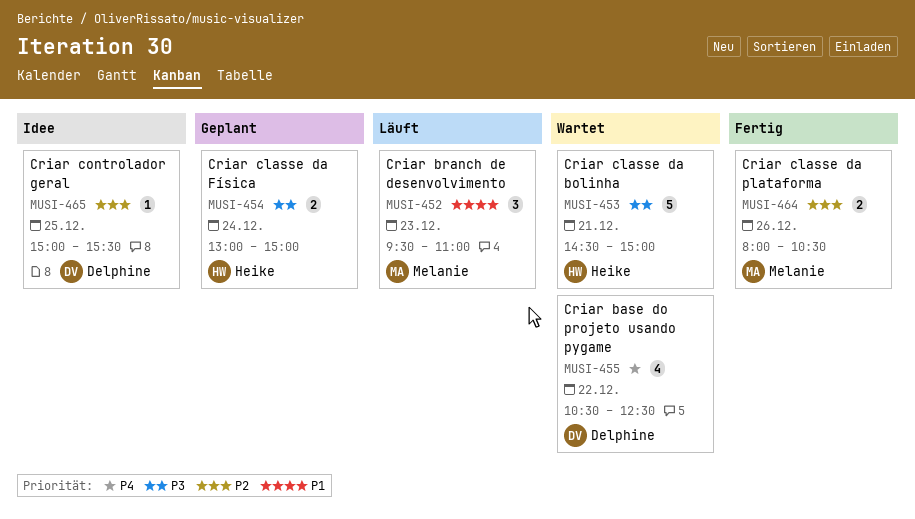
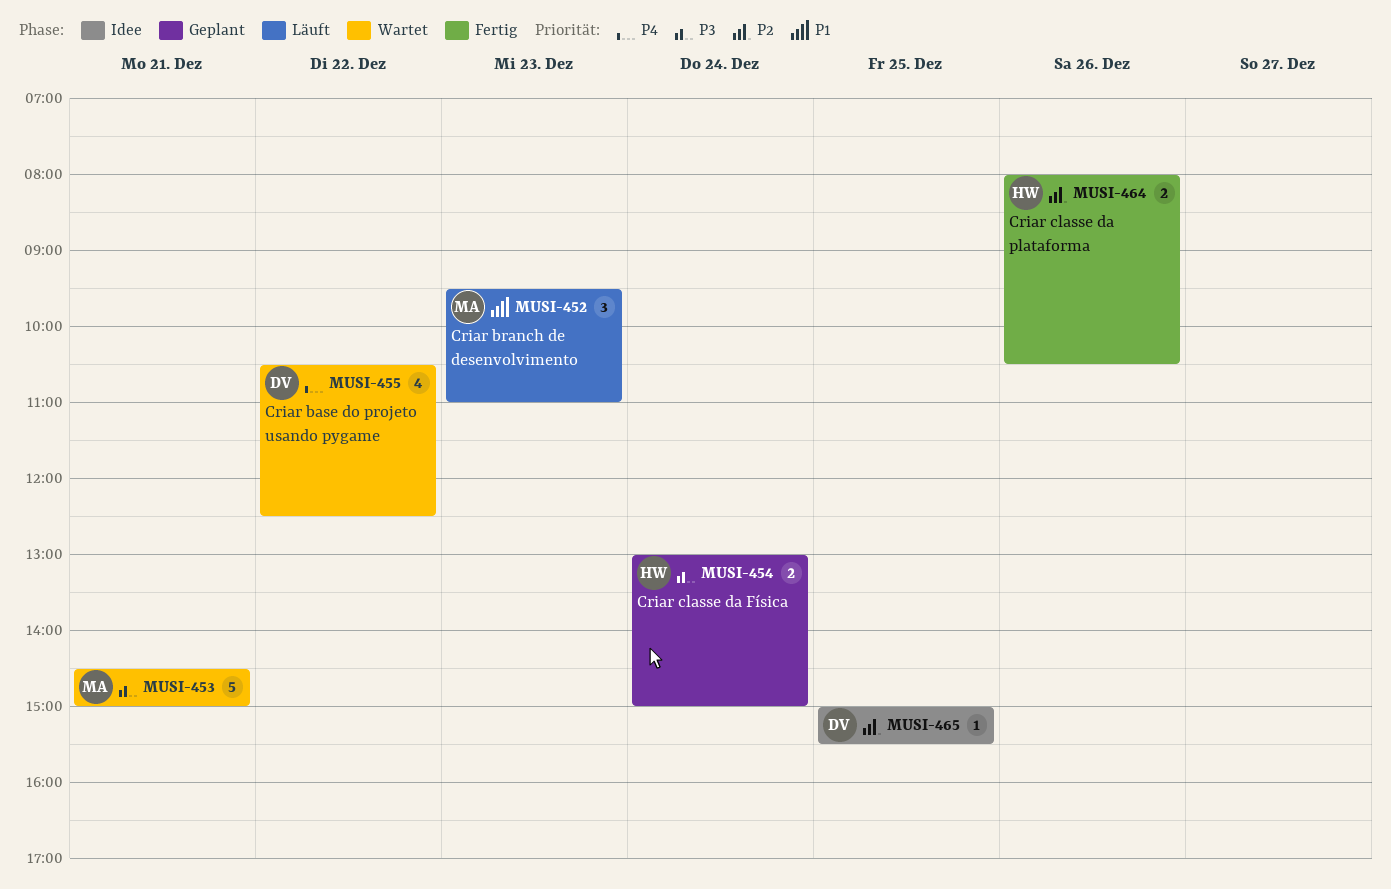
MUSI-453, owner: Heike -> Melanie
MUSI-464, owner: Melanie -> Heike

